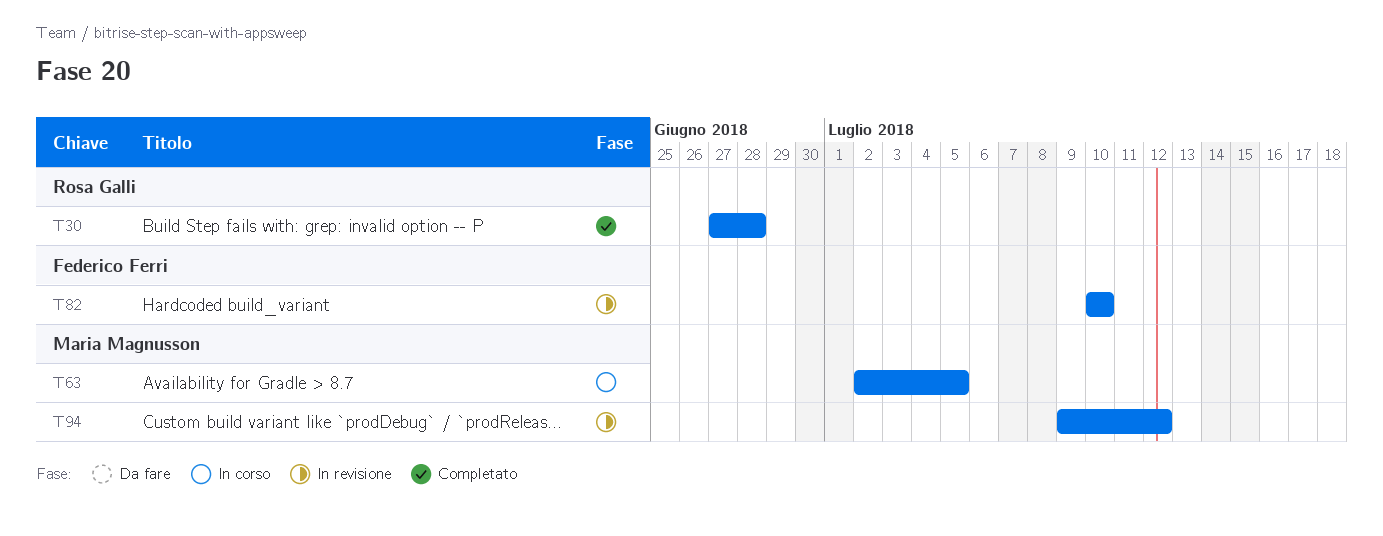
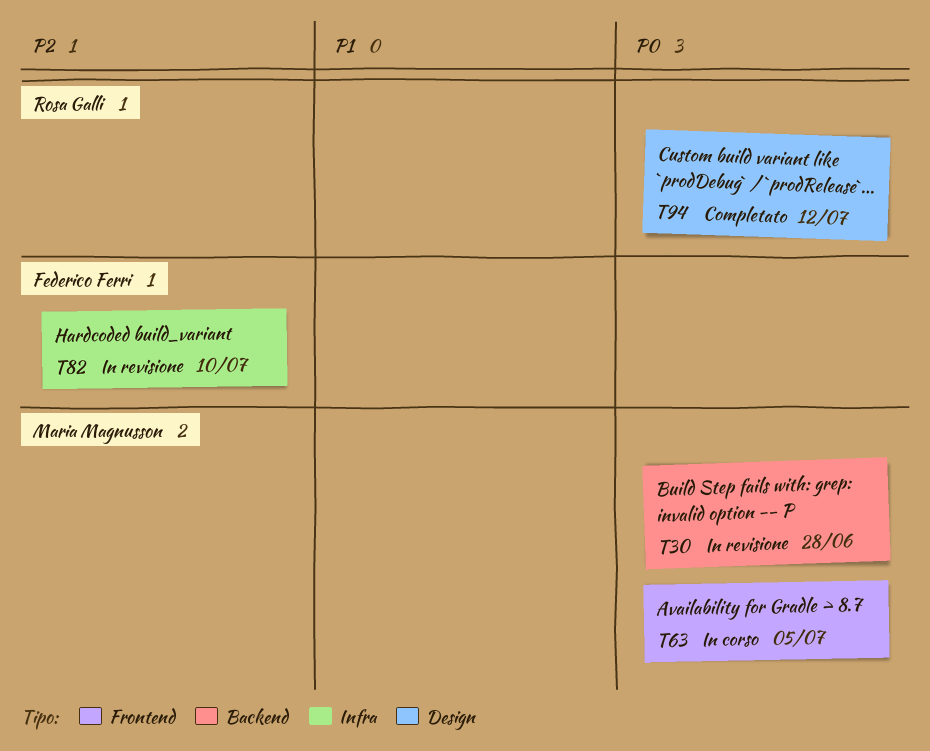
T30, status: Completato -> In revisione
T30, owner: Rosa Galli -> Maria Magnusson
T94, status: In revisione -> Completato
T94, owner: Maria Magnusson -> Rosa Galli

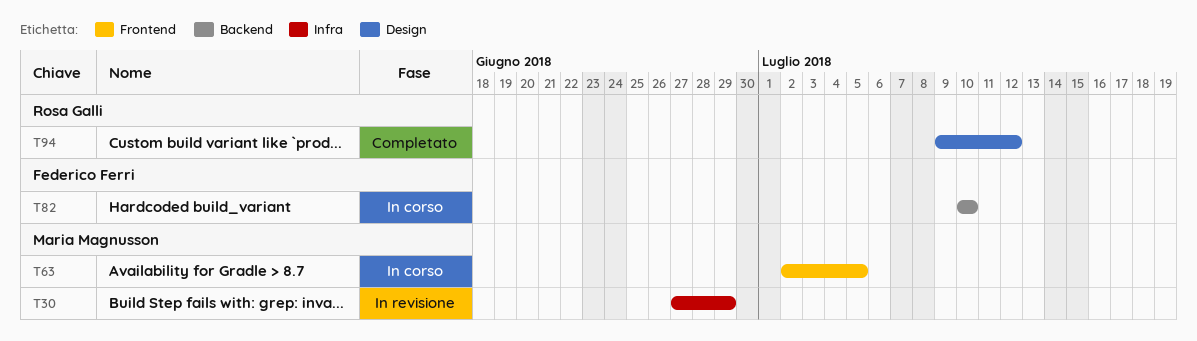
T30, label: Backend -> Infra
T30, due: Jun 28 -> Jun 29
T82, status: In revisione -> In corso
T82, label: Infra -> Backend

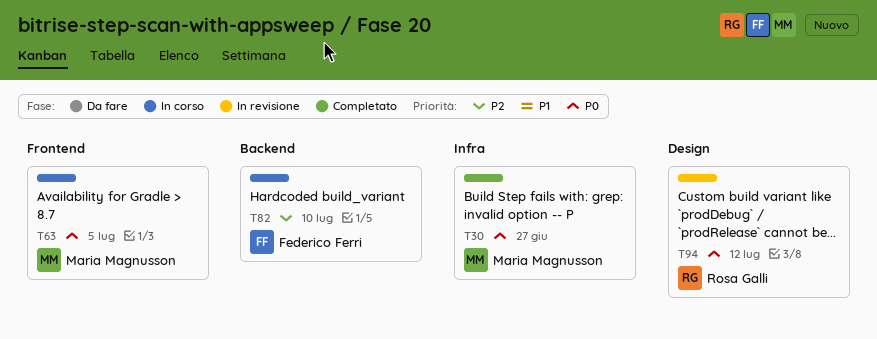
T30, status: In revisione -> Completato
T30, due: Jun 29 -> Jun 27
T94, status: Completato -> In revisione

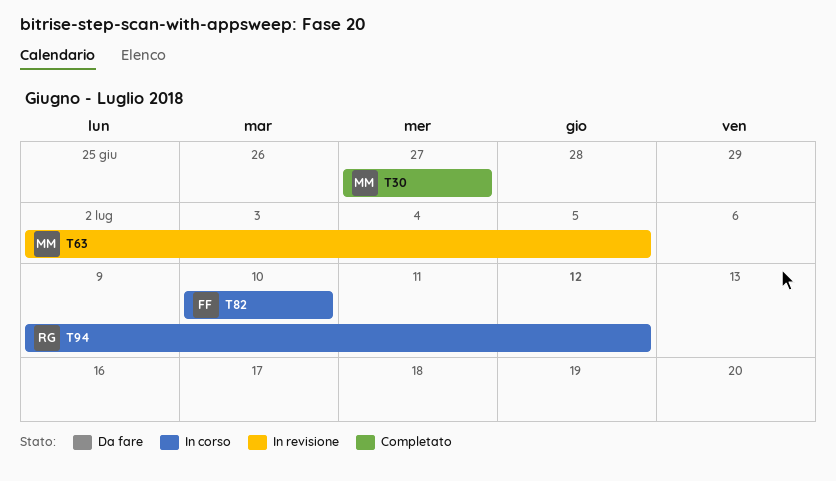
T63, status: In corso -> In revisione
T94, status: In revisione -> In corso

